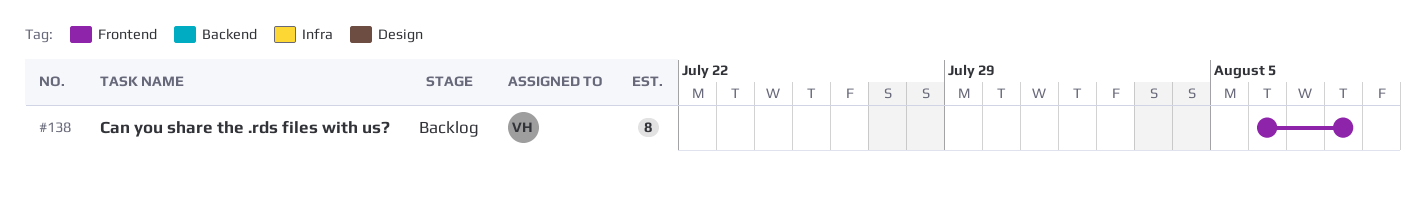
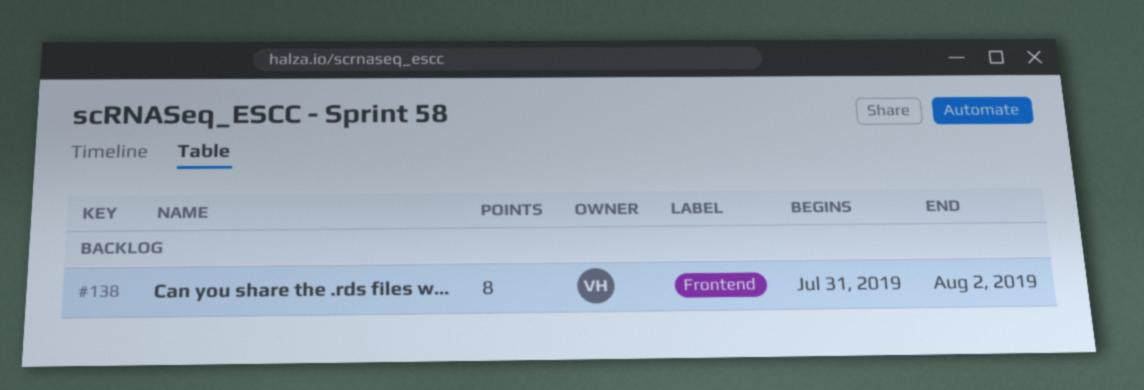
#138, start: Aug 6 -> Jul 31
#138, due: Aug 8 -> Aug 2

